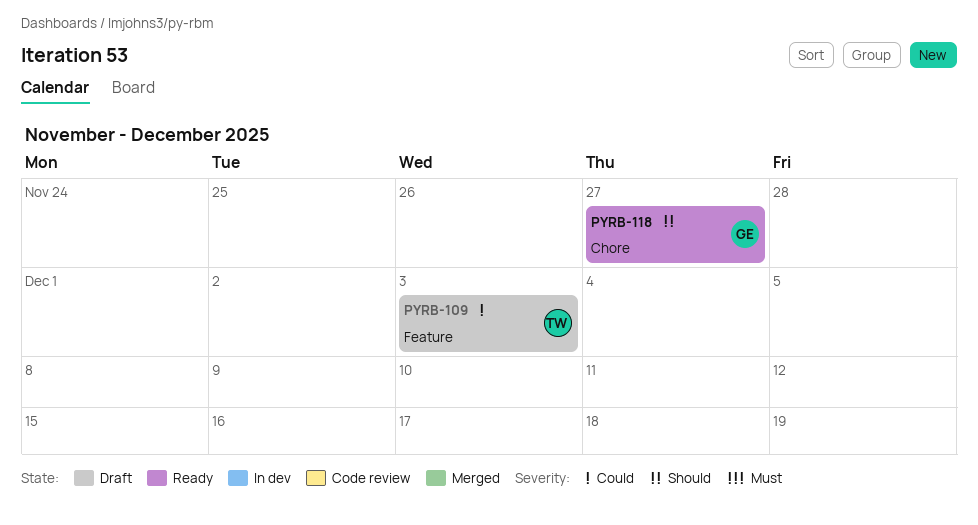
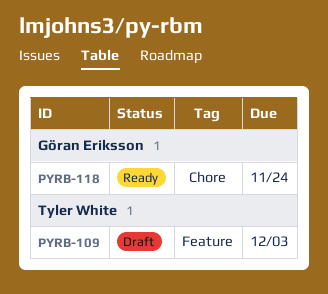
PYRB-118, due: Nov 27 -> Nov 24

